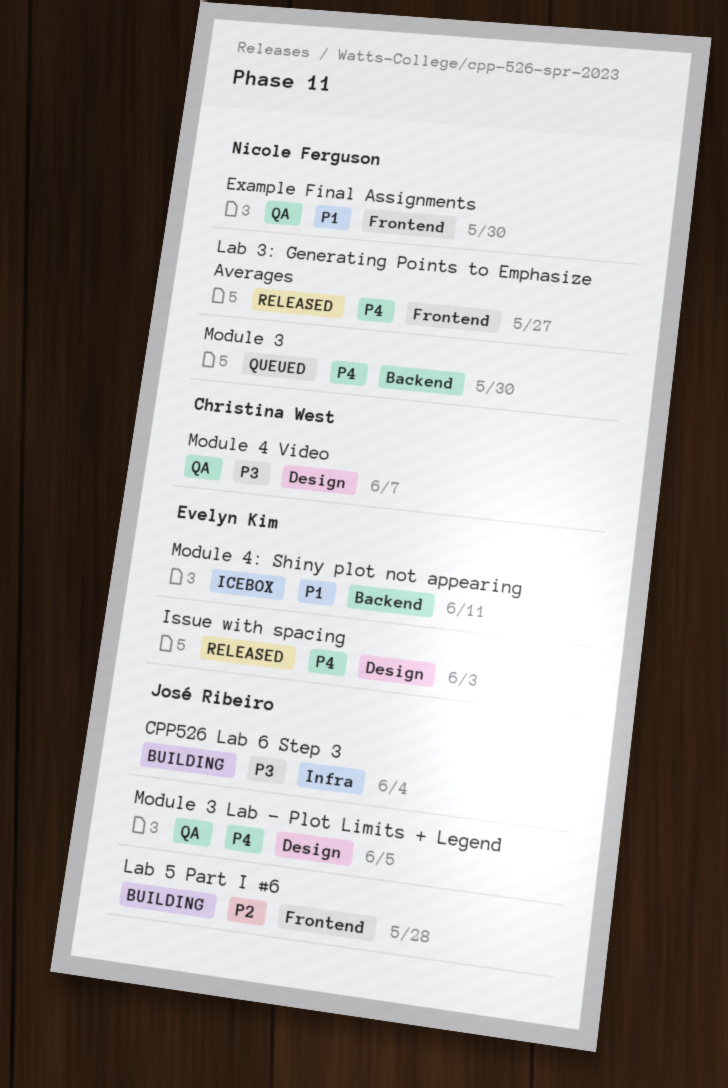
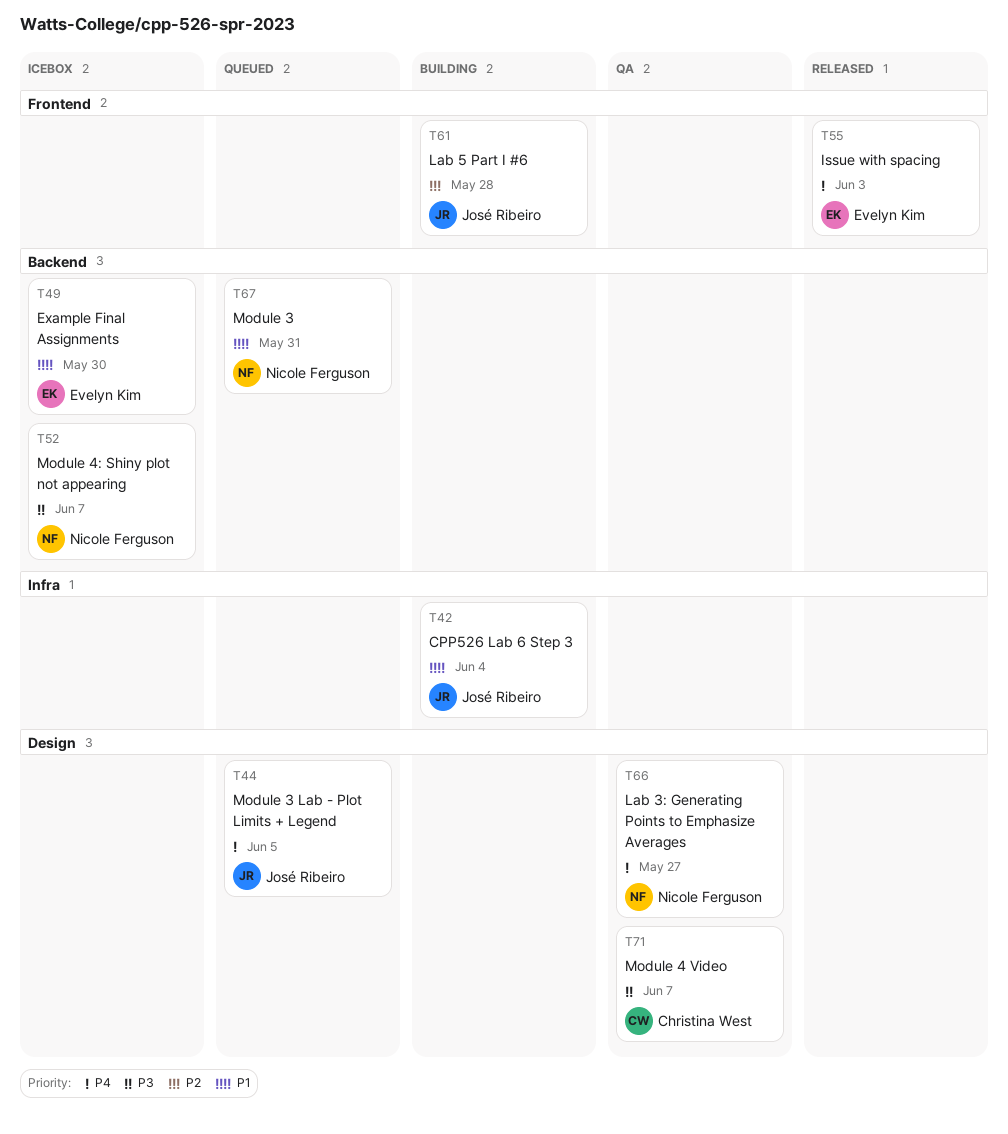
CPP526 Lab 6 Step 3, priority: P3 -> P1
Example Final Assignments, status: QA -> Icebox
Example Final Assignments, owner: Nicole Ferguson -> Evelyn Kim
Example Final Assignments, label: Frontend -> Backend
Issue with spacing, label: Design -> Frontend
Lab 3: Generating Points to Emphasize Averages, status: Released -> QA
Lab 3: Generating Points to Emphasize Averages, label: Frontend -> Design
Module 3, priority: P4 -> P1
Module 3, due: May 30 -> May 31
Module 3 Lab - Plot Limits + Legend, status: QA -> Queued
Module 4: Shiny plot not appearing, owner: Evelyn Kim -> Nicole Ferguson
Module 4: Shiny plot not appearing, priority: P1 -> P3
Module 4: Shiny plot not appearing, due: Jun 11 -> Jun 7

